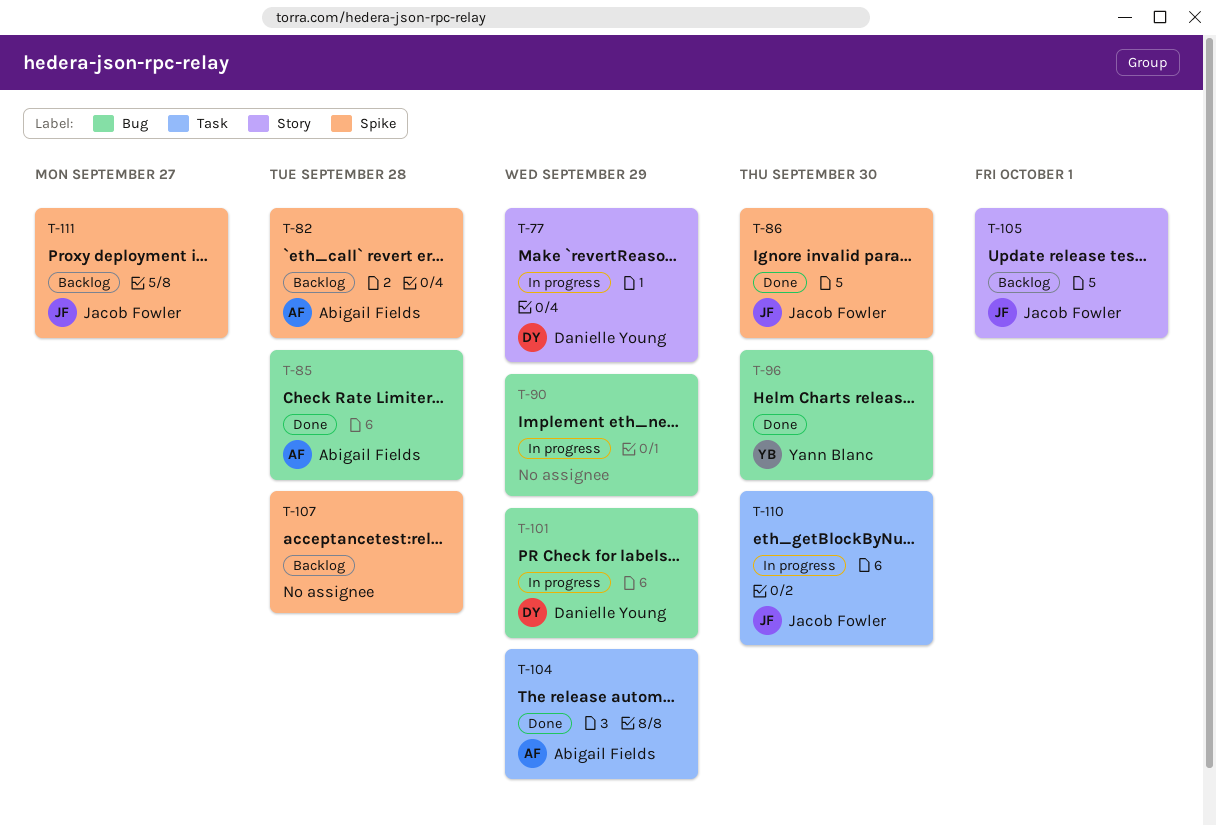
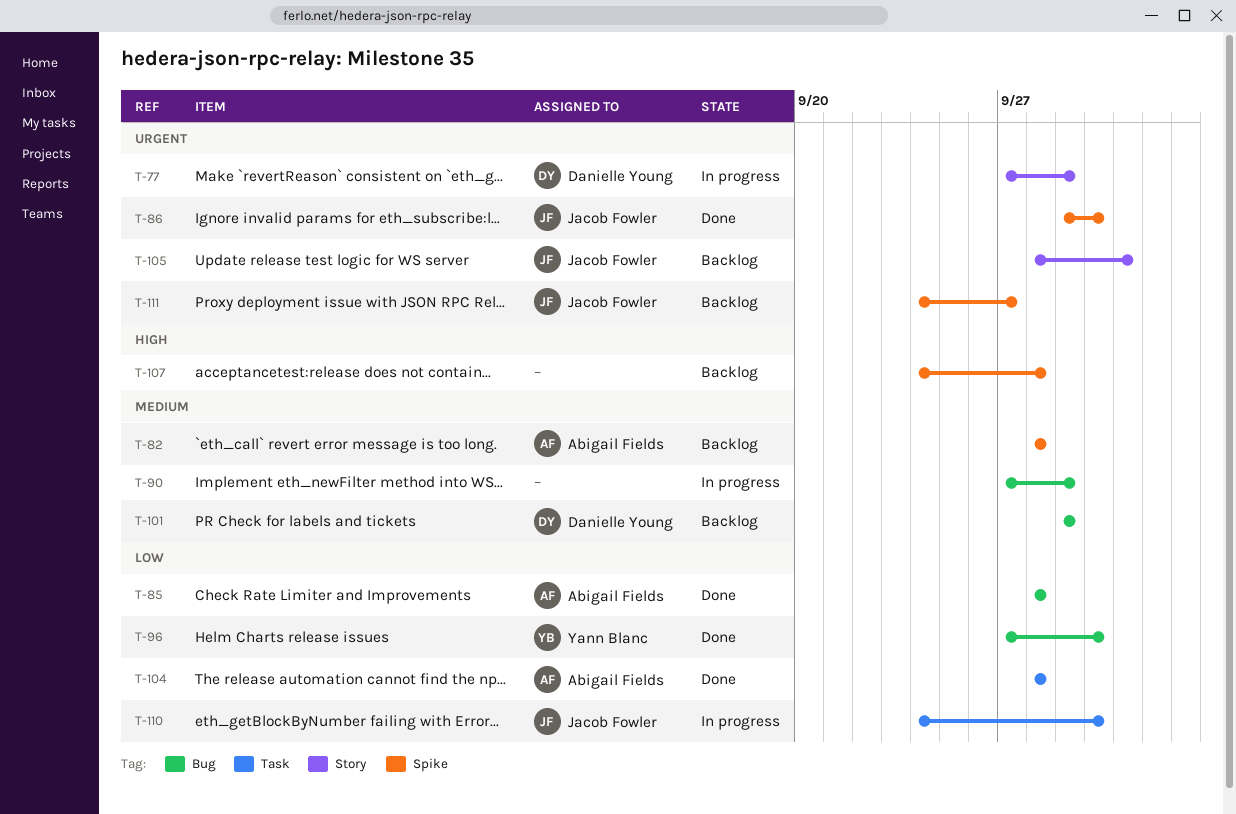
T-101, status: In progress -> Backlog
T-104, due: Sep 29 -> Sep 28

